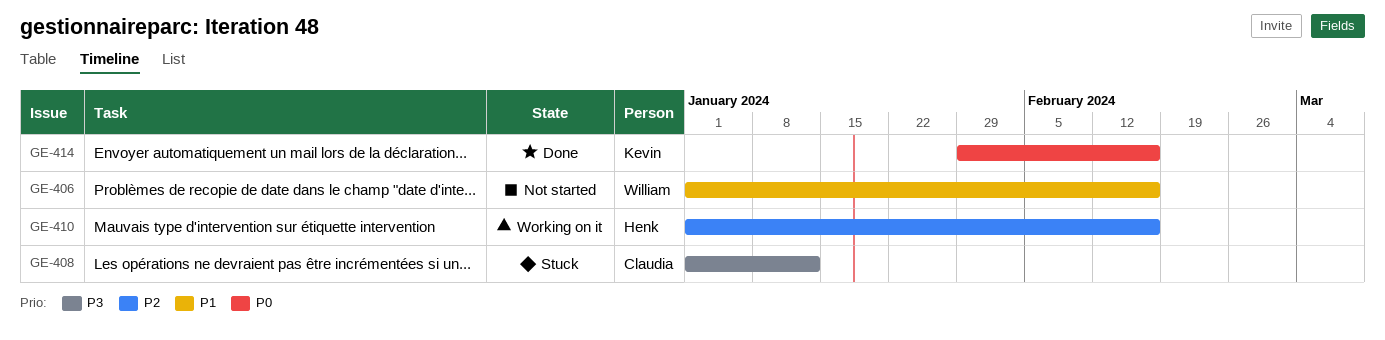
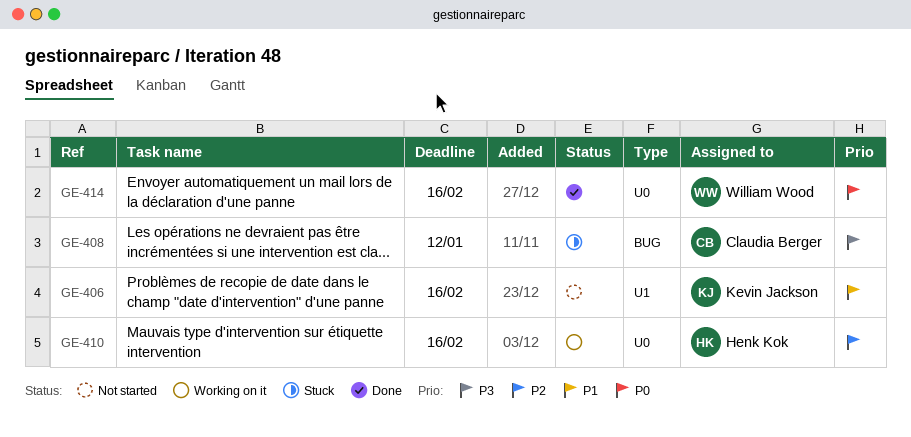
GE-406, owner: William Wood -> Kevin Jackson
GE-414, owner: Kevin Jackson -> William Wood

